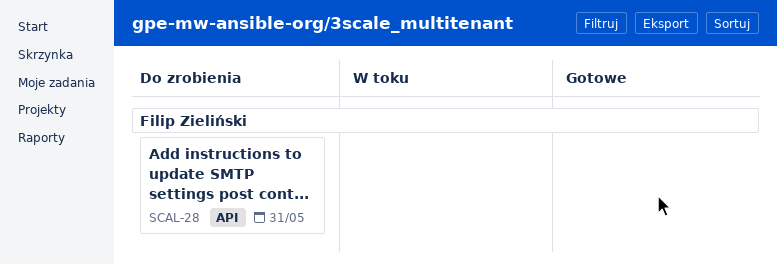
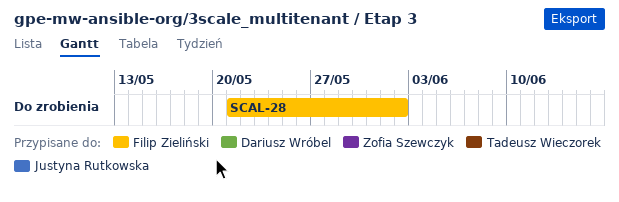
SCAL-28, due: May 31 -> Jun 2

